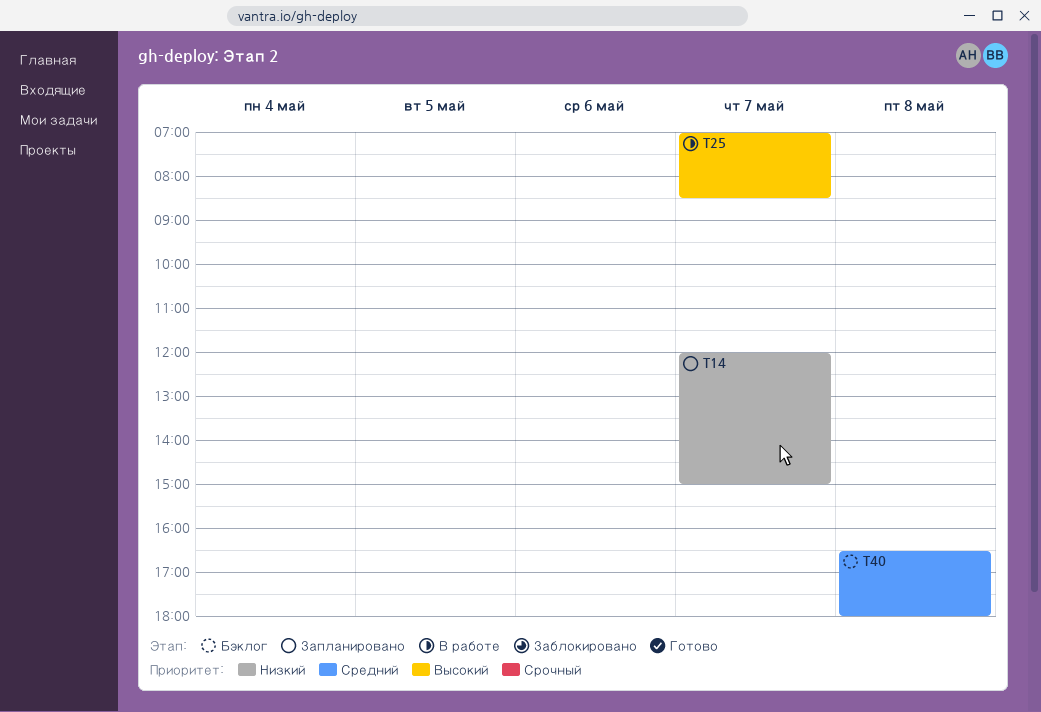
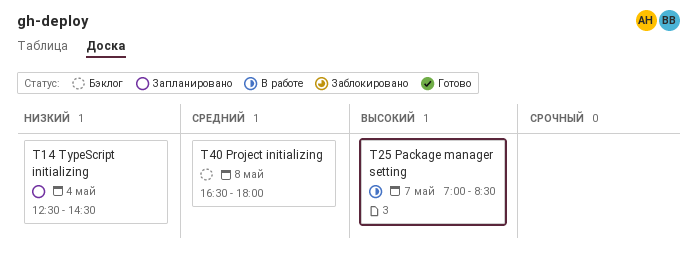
T14, day: May 7 -> May 4
T14, begins: 12:00 -> 12:30
T14, ends: 15:00 -> 14:30

